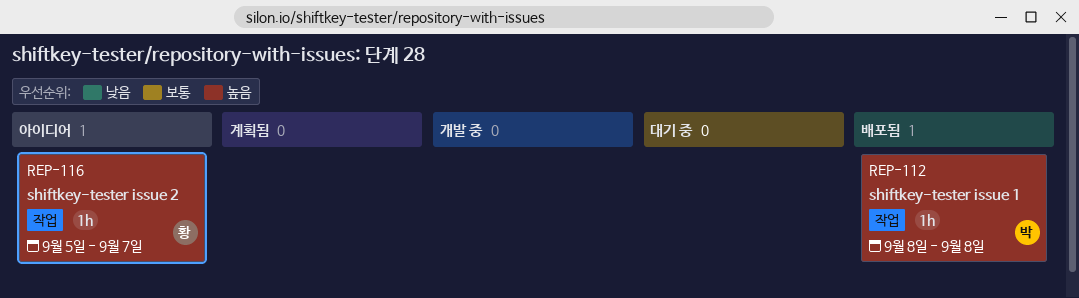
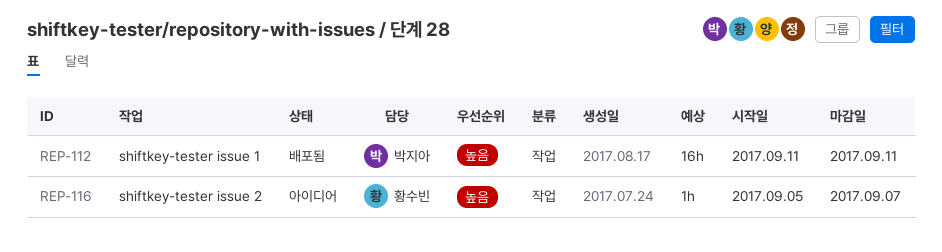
REP-112, estimate: 1h -> 16h
REP-112, start: Sep 8 -> Sep 11
REP-112, due: Sep 8 -> Sep 11

